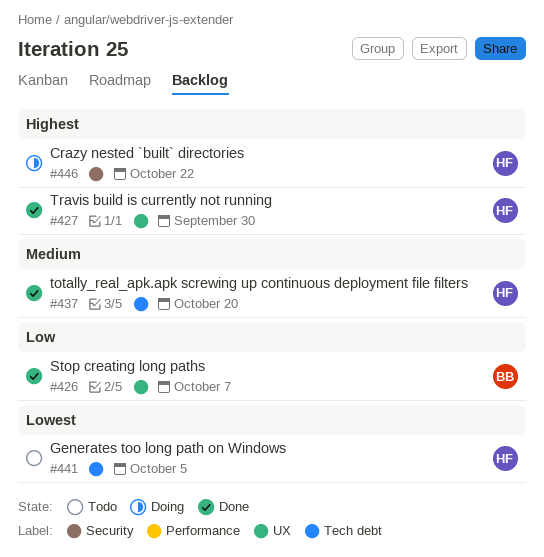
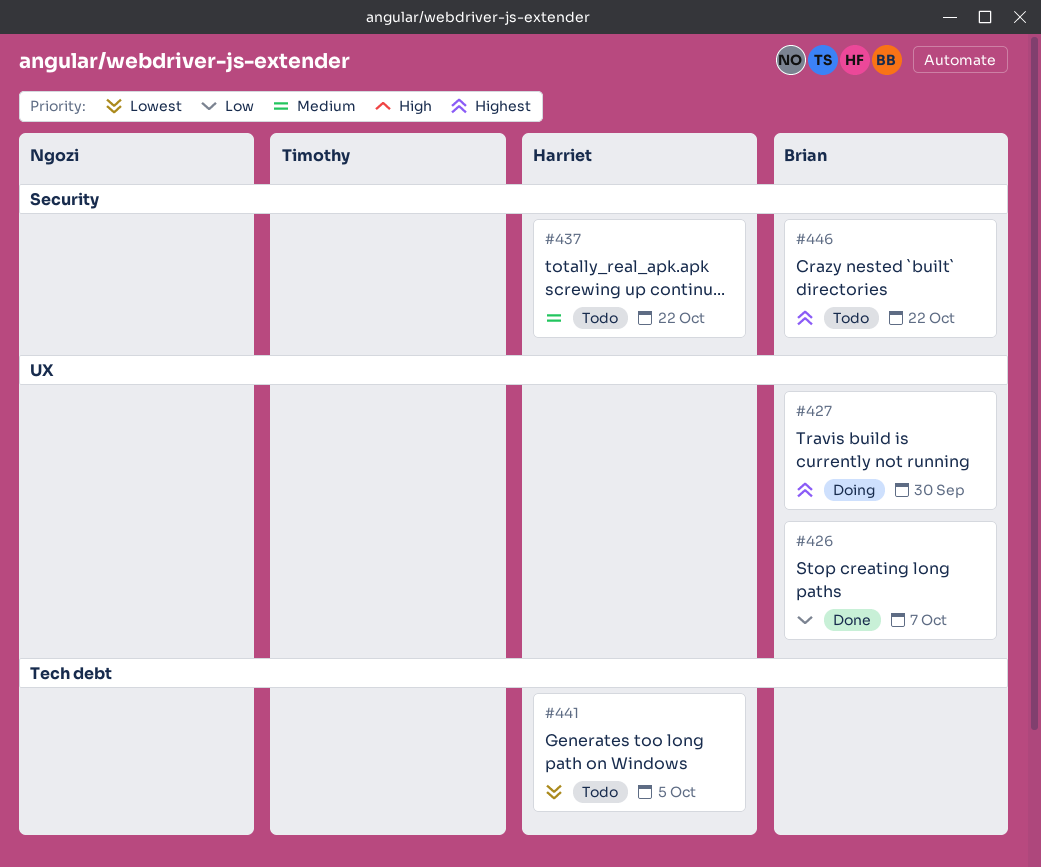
#427, status: Done -> Doing
#427, owner: Harriet -> Brian
#437, status: Done -> Todo
#437, label: Tech debt -> Security
#437, due: Oct 20 -> Oct 22
#446, status: Doing -> Todo
#446, owner: Harriet -> Brian

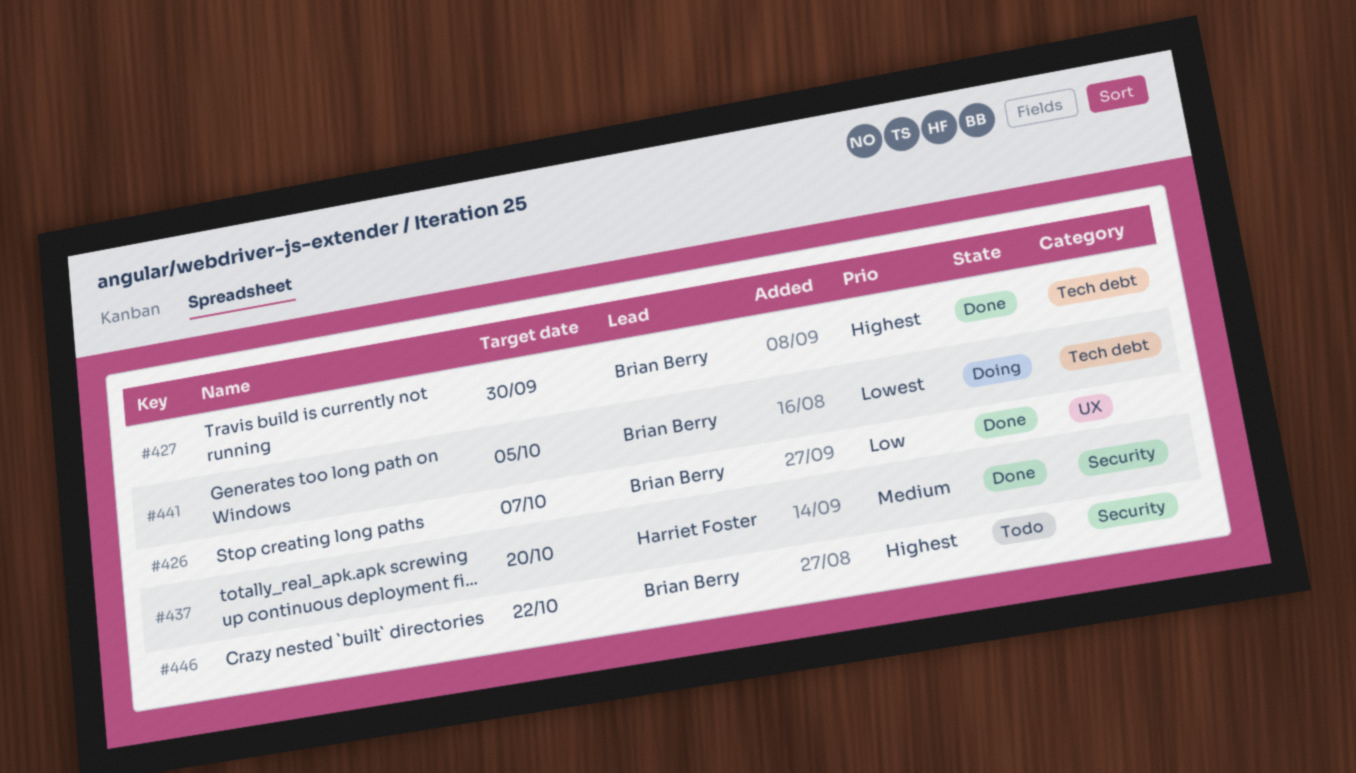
#427, status: Doing -> Done
#427, label: UX -> Tech debt
#437, status: Todo -> Done
#437, due: Oct 22 -> Oct 20
#441, status: Todo -> Doing
#441, owner: Harriet Foster -> Brian Berry

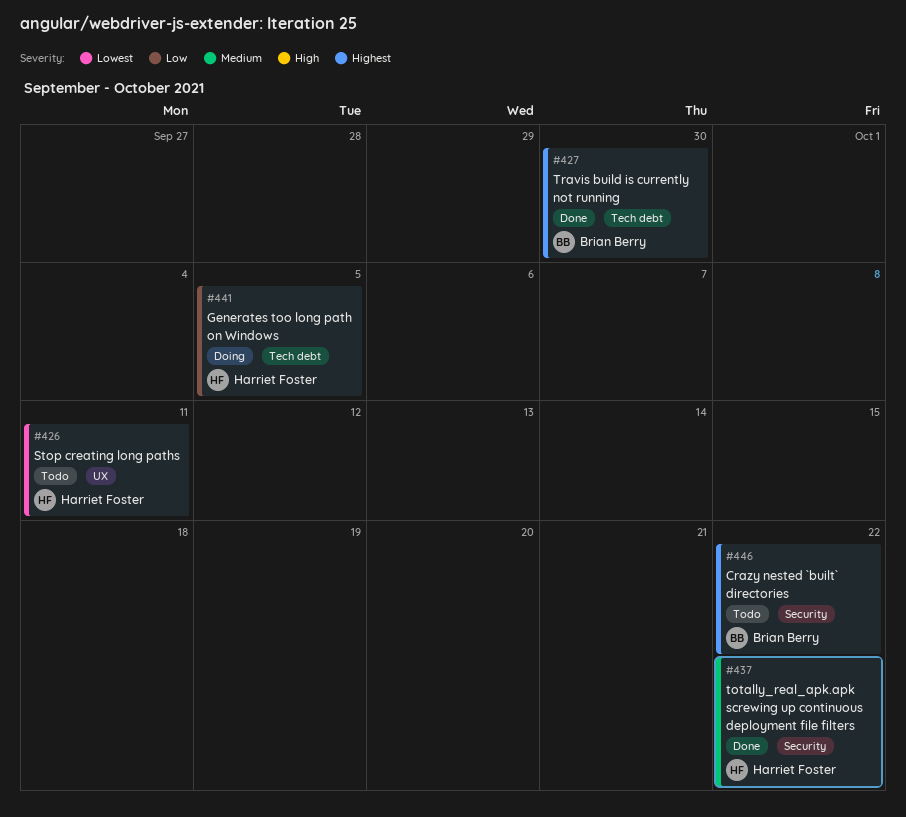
#426, status: Done -> Todo
#426, owner: Brian Berry -> Harriet Foster
#426, priority: Low -> Lowest
#426, due: Oct 7 -> Oct 11
#437, due: Oct 20 -> Oct 22
#441, owner: Brian Berry -> Harriet Foster
#441, priority: Lowest -> Low

